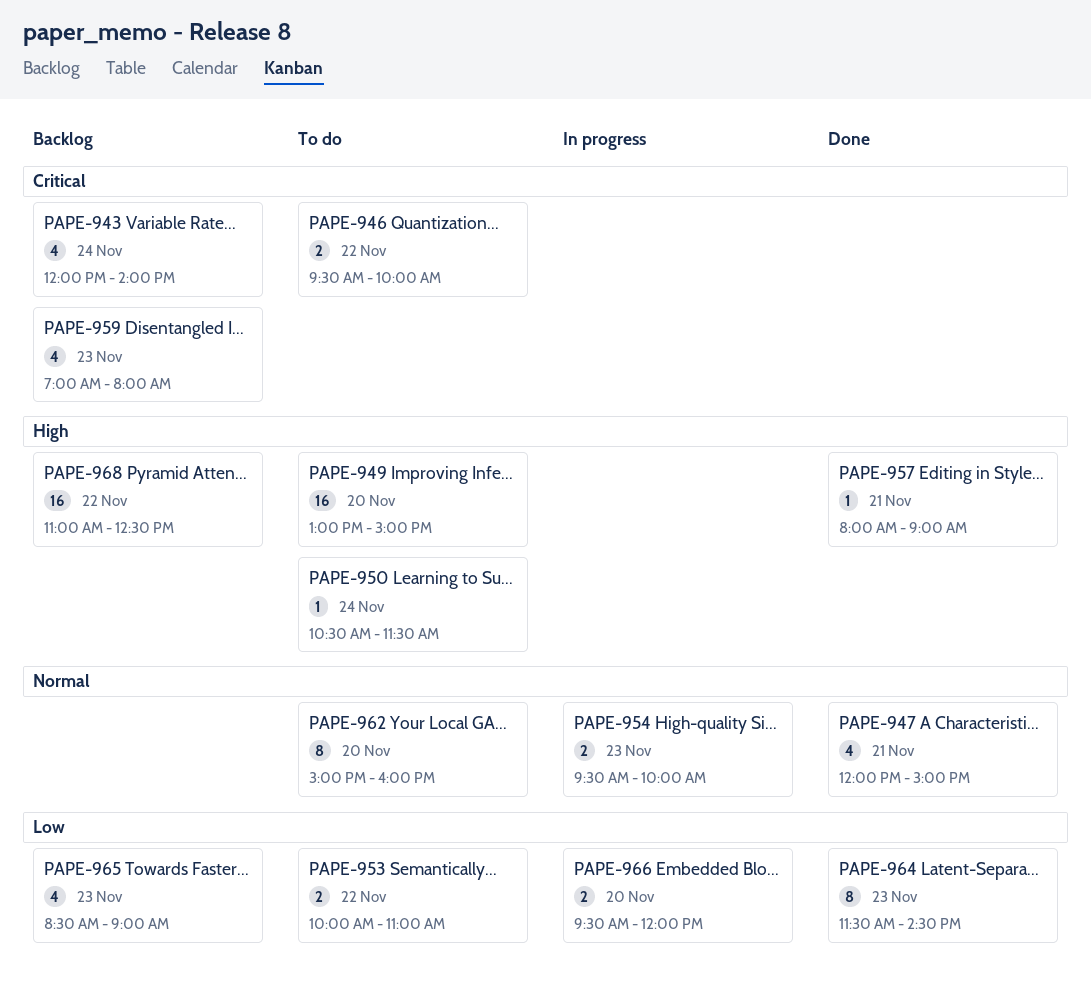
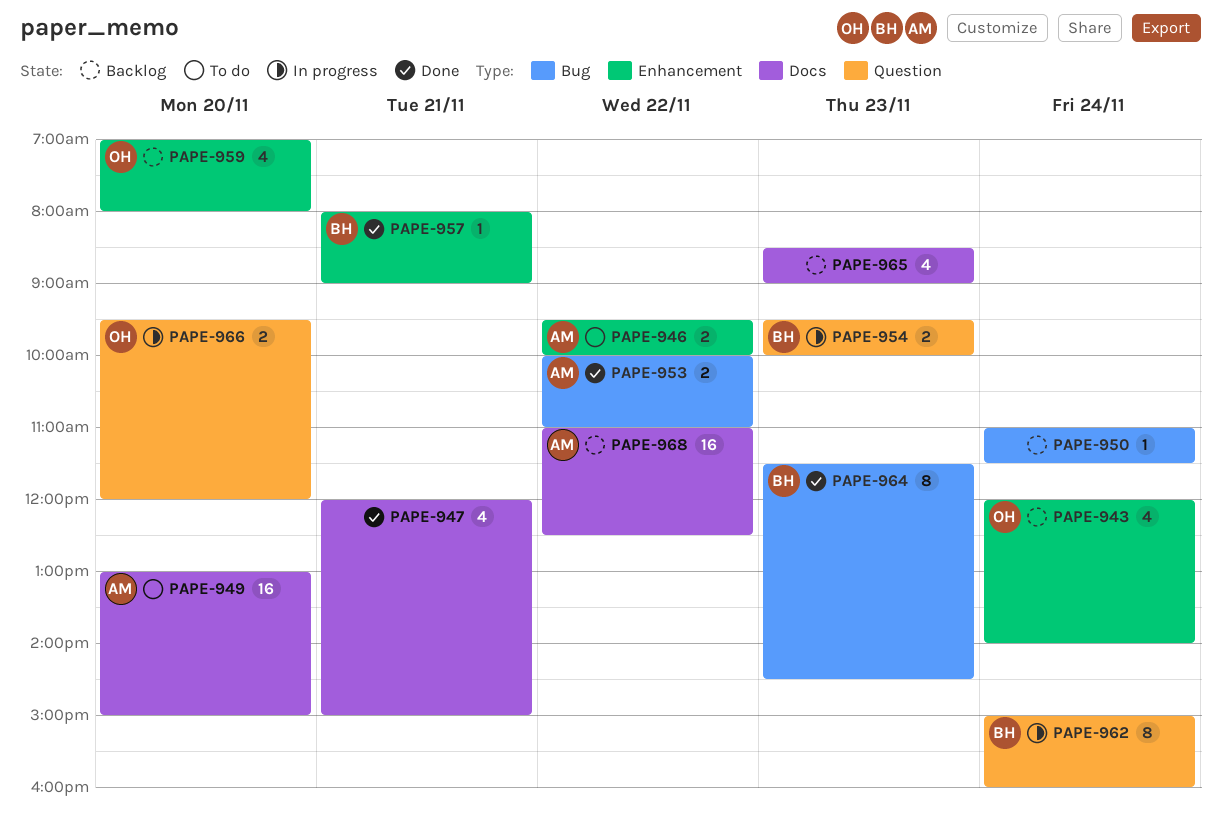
PAPE-950, status: To do -> Backlog
PAPE-950, begins: 10:30 -> 11:00
PAPE-953, status: To do -> Done
PAPE-959, day: Nov 23 -> Nov 20
PAPE-962, status: To do -> In progress
PAPE-962, day: Nov 20 -> Nov 24

